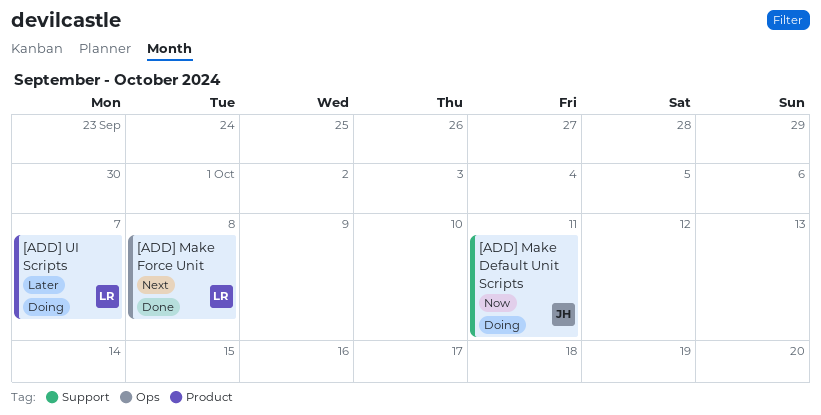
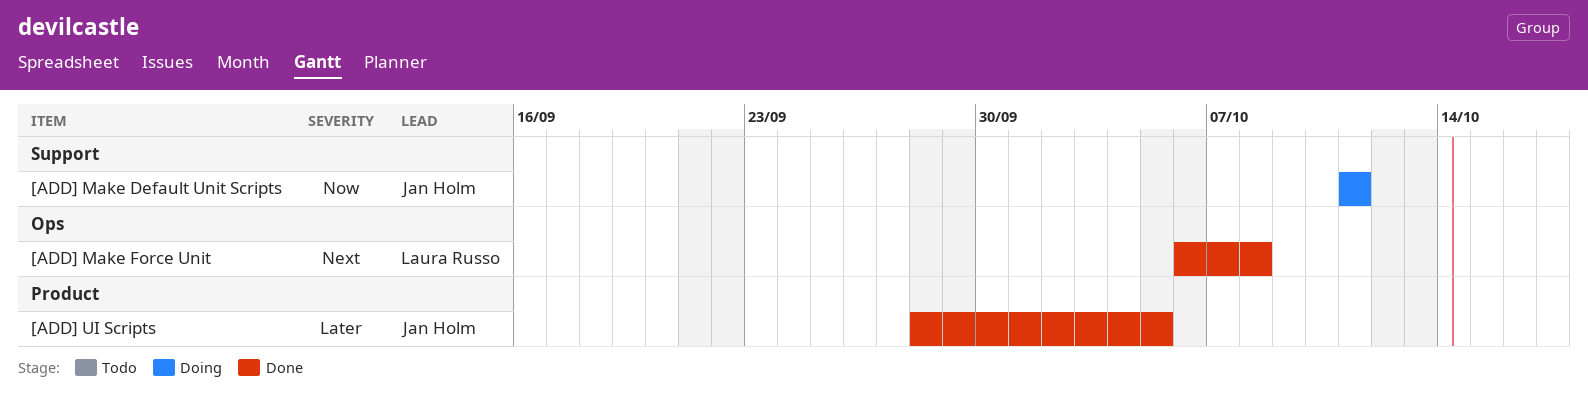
[ADD] UI Scripts, status: Doing -> Done
[ADD] UI Scripts, owner: Laura Russo -> Jan Holm
[ADD] UI Scripts, due: Oct 7 -> Oct 5

